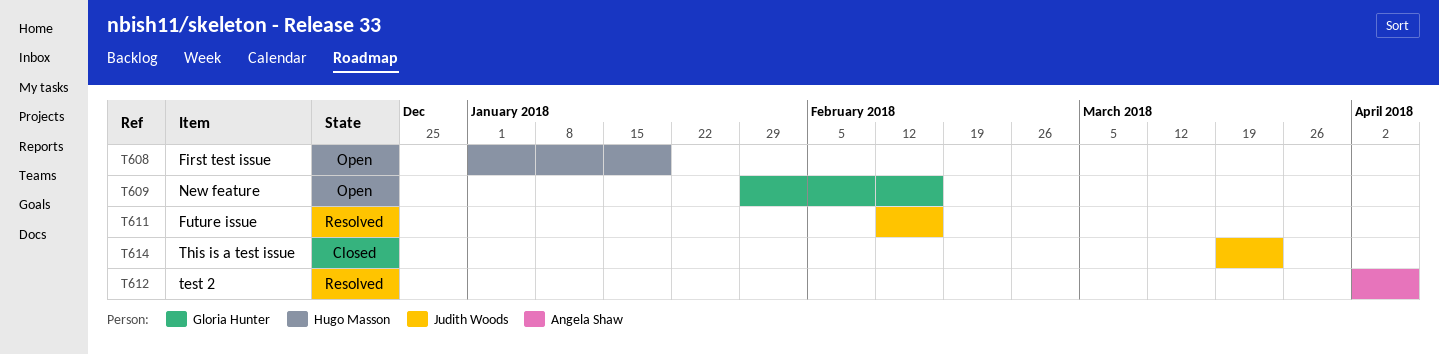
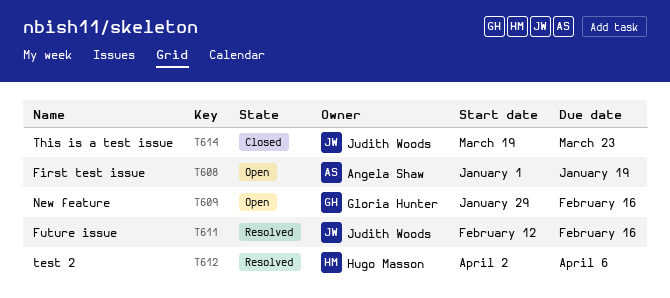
T608, owner: Hugo Masson -> Angela Shaw
T612, owner: Angela Shaw -> Hugo Masson

